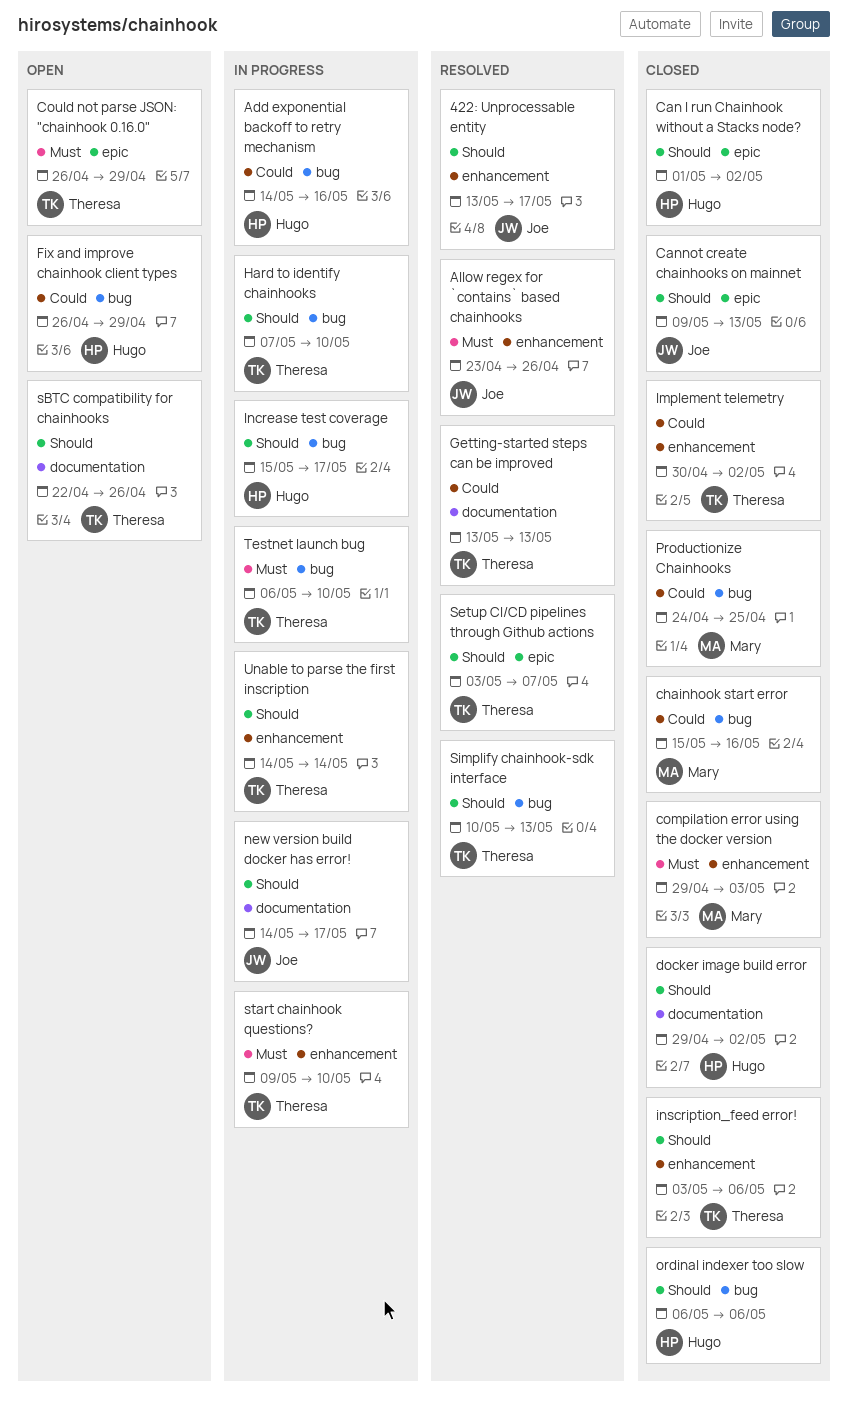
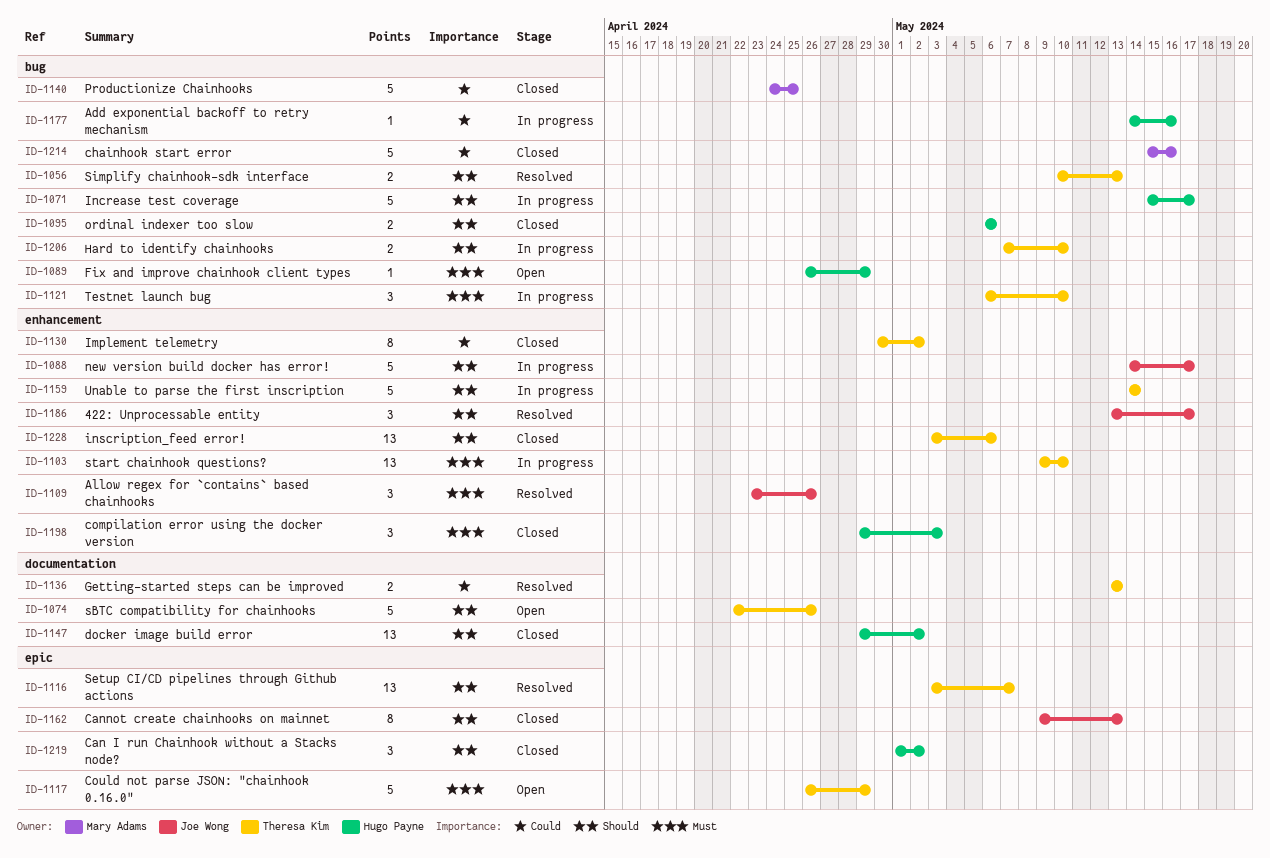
compilation error using the docker version, owner: Mary Adams -> Hugo Payne
Fix and improve chainhook client types, priority: Could -> Must
new version build docker has error!, label: documentation -> enhancement

